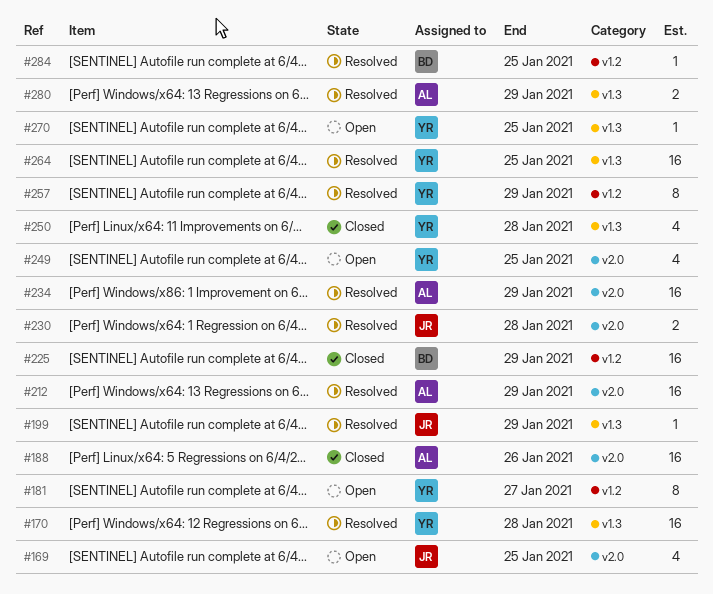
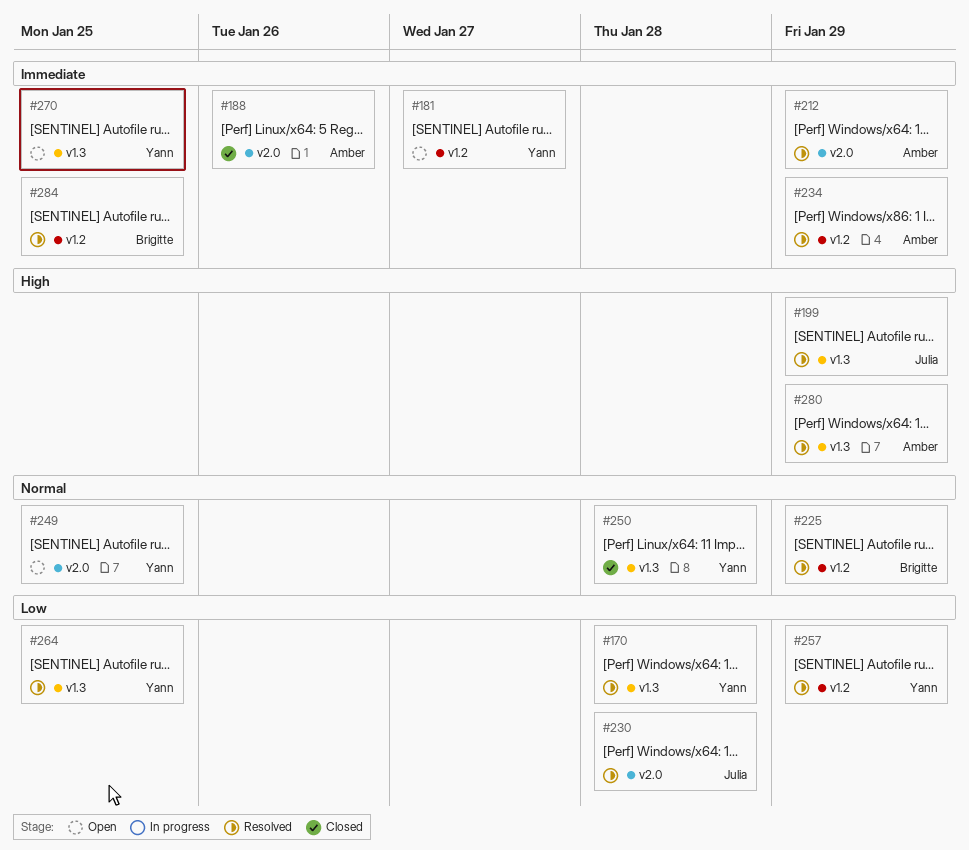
#169: present -> none
#225, status: Closed -> Resolved
#234, label: v2.0 -> v1.2

